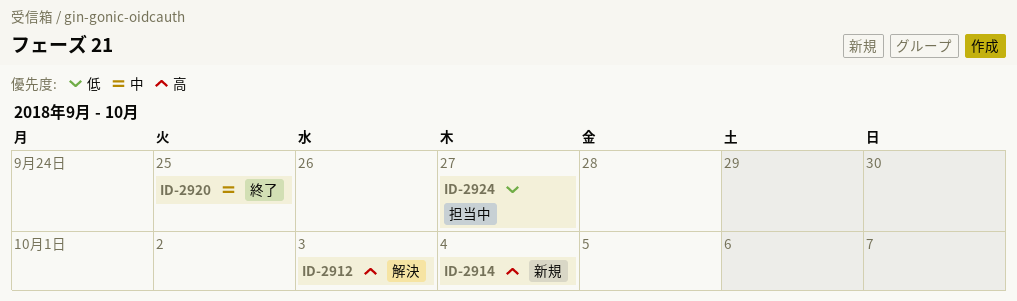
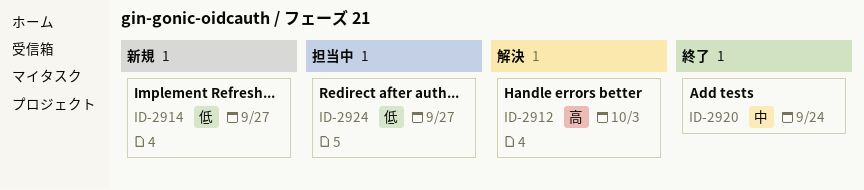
ID-2914, priority: 高 -> 低
ID-2914, due: Oct 4 -> Sep 27
ID-2920, due: Sep 25 -> Sep 24

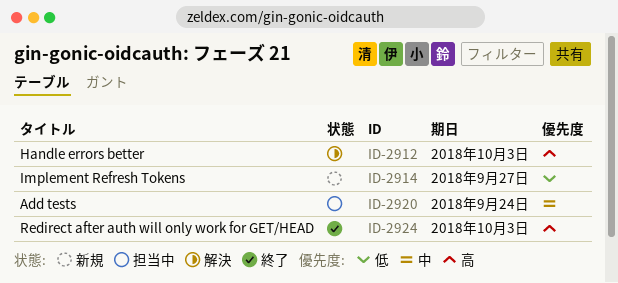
ID-2920, status: 終了 -> 担当中
ID-2924, status: 担当中 -> 終了
ID-2924, priority: 低 -> 高
ID-2924, due: Sep 27 -> Oct 3

